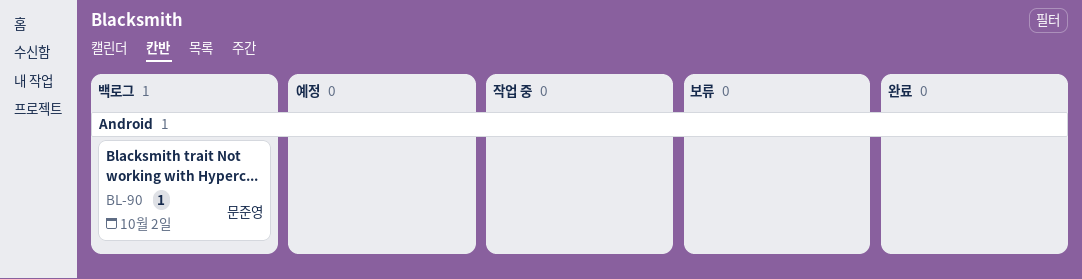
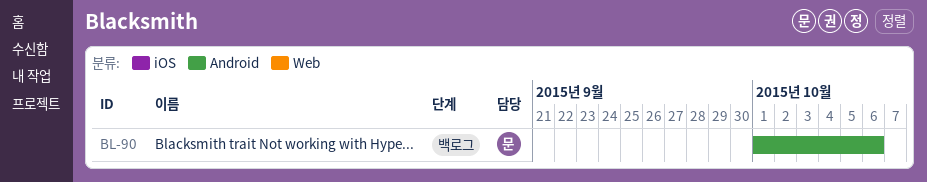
BL-90, due: Oct 2 -> Oct 6

